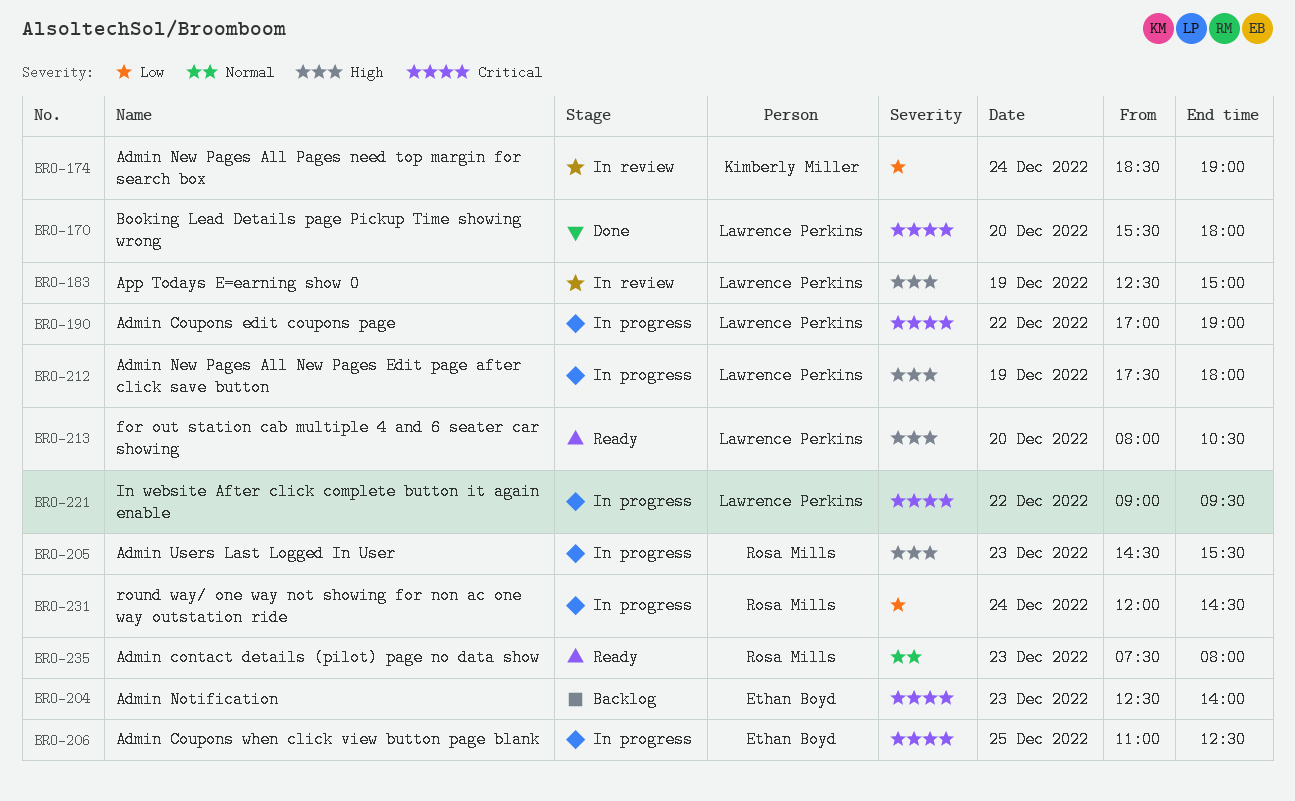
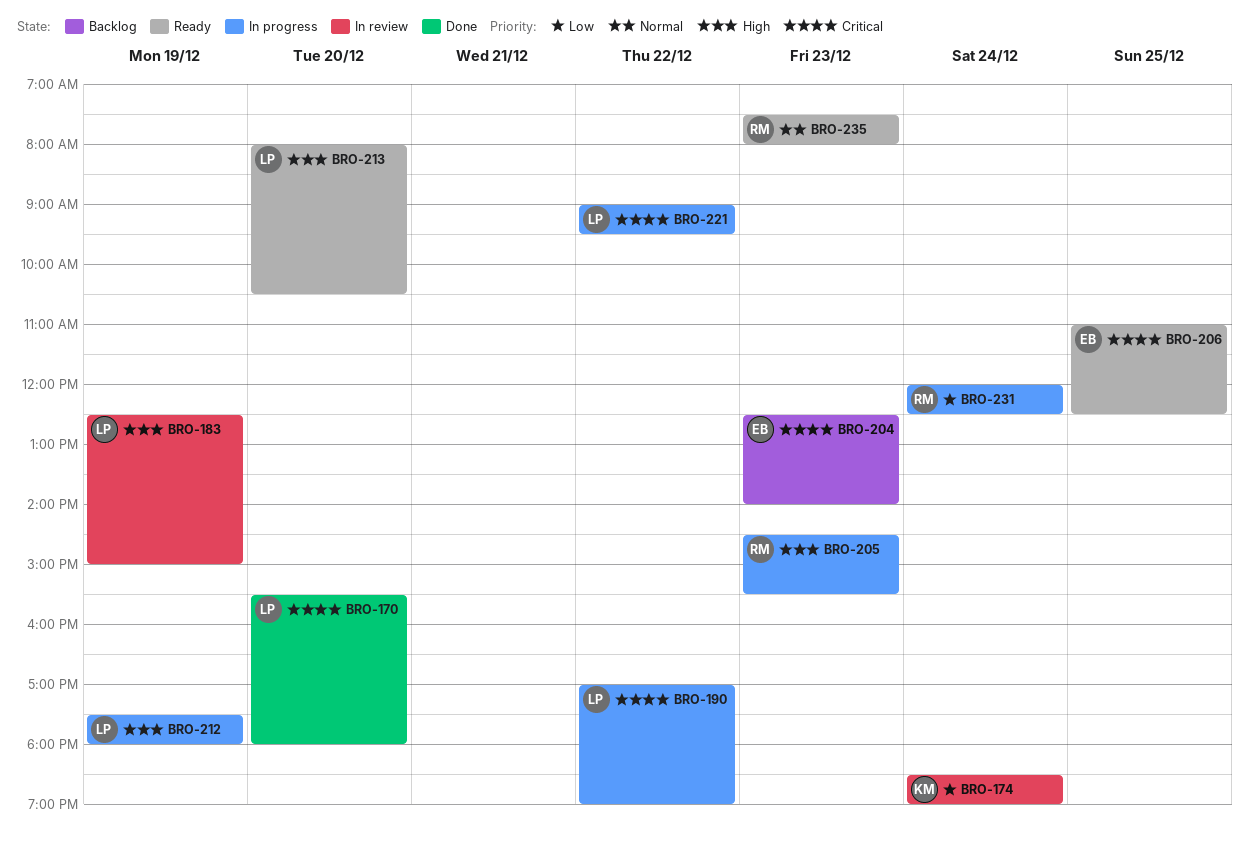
BRO-206, status: In progress -> Ready
BRO-231, ends: 14:30 -> 12:30

